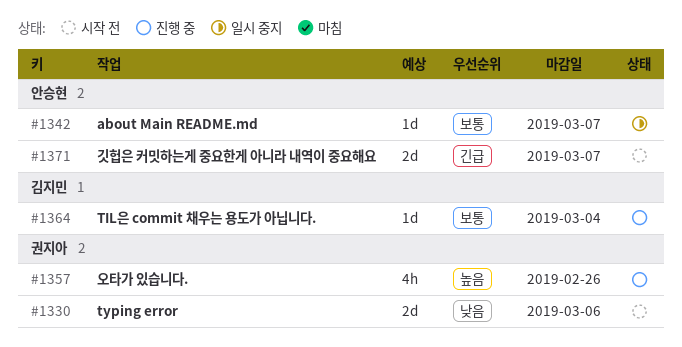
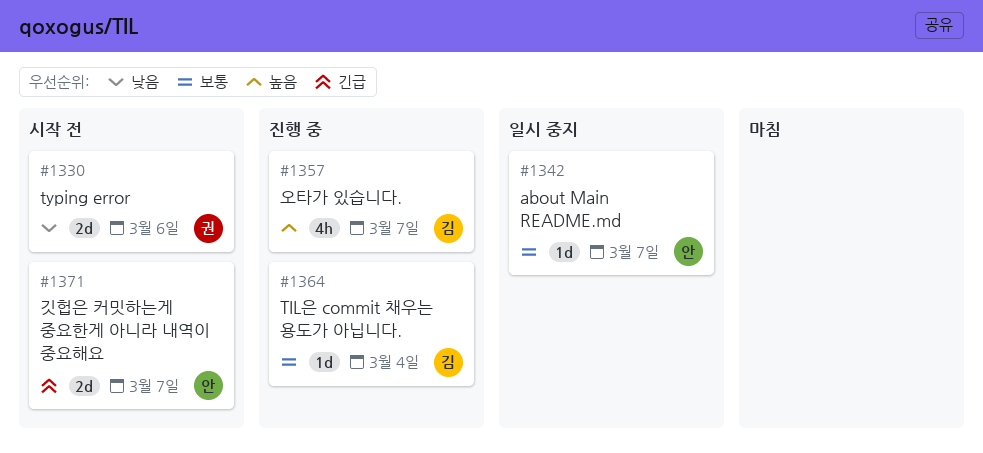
#1357, owner: 권지아 -> 김지민
#1357, due: Feb 26 -> Mar 7

